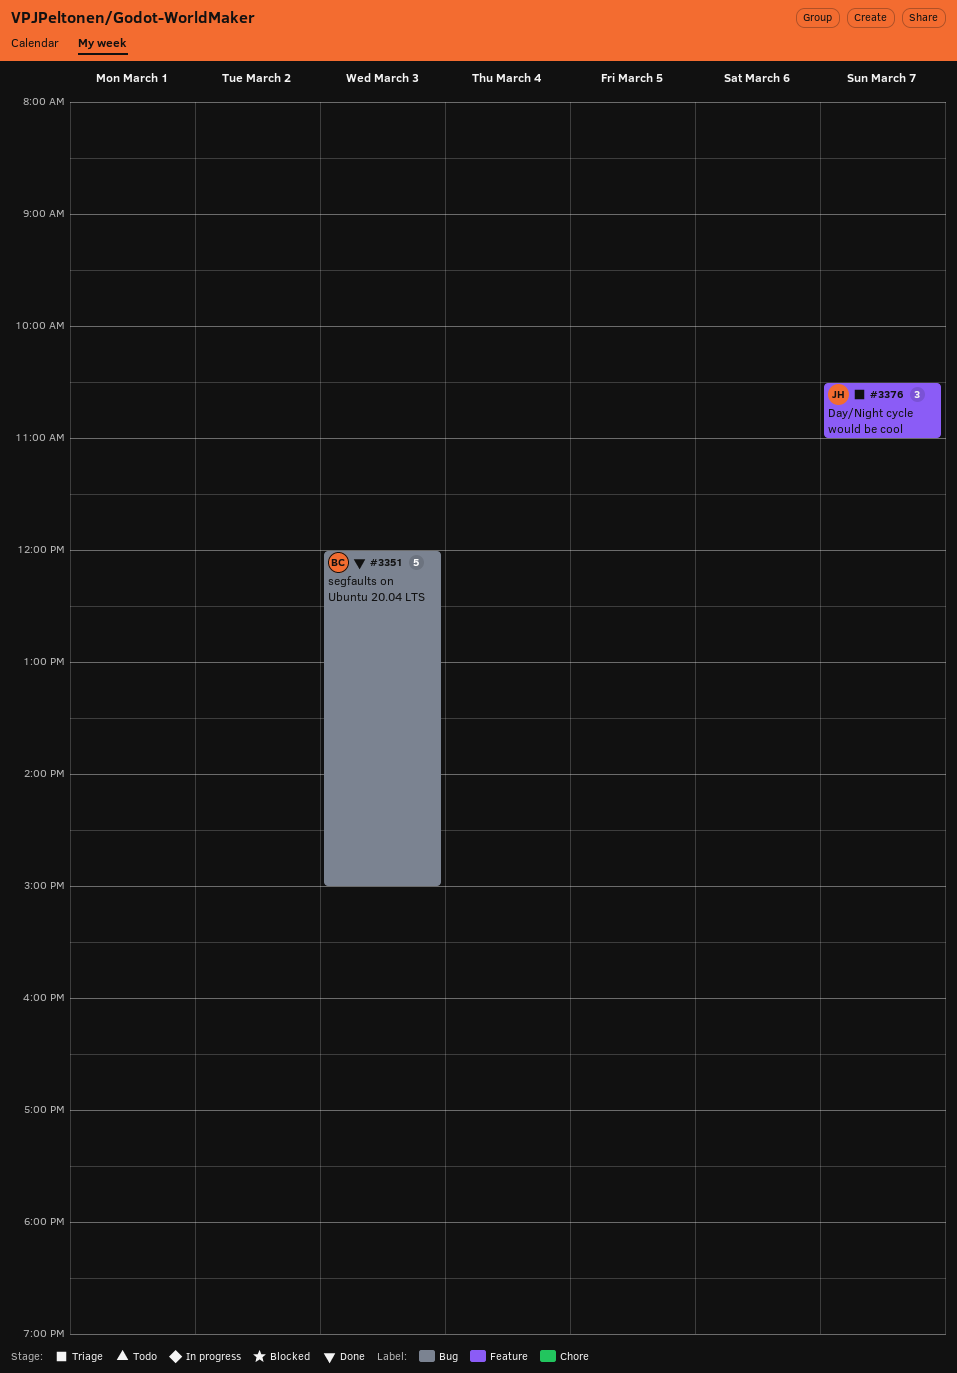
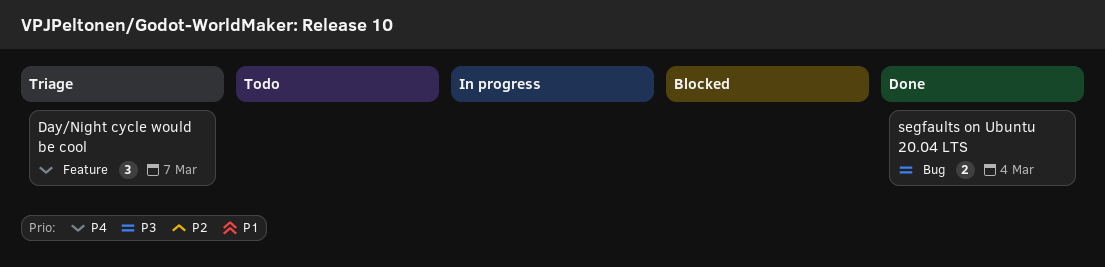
segfaults on Ubuntu 20.04 LTS, estimate: 5 -> 2
segfaults on Ubuntu 20.04 LTS, day: Mar 3 -> Mar 4

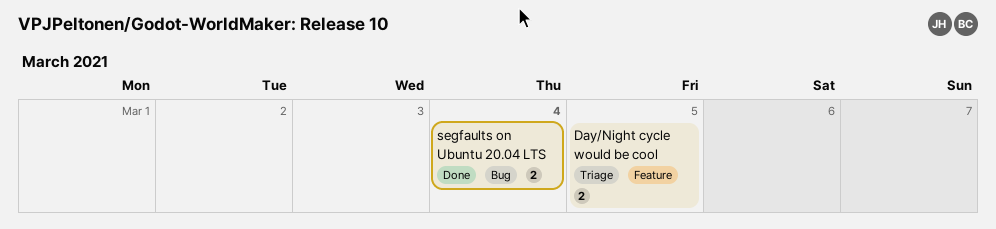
Day/Night cycle would be cool, estimate: 3 -> 2
Day/Night cycle would be cool, day: Mar 7 -> Mar 5

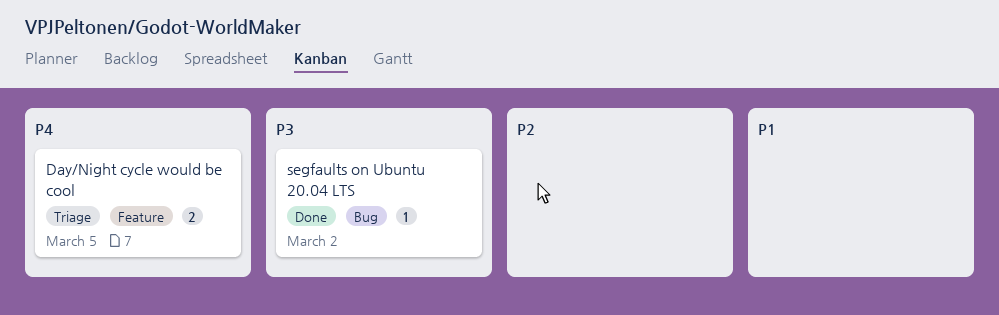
segfaults on Ubuntu 20.04 LTS, estimate: 2 -> 1
segfaults on Ubuntu 20.04 LTS, day: Mar 4 -> Mar 2

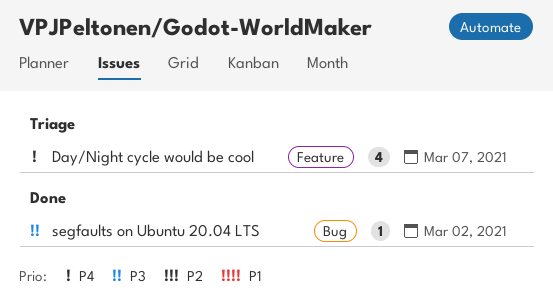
Day/Night cycle would be cool, estimate: 2 -> 4
Day/Night cycle would be cool, day: Mar 5 -> Mar 7

